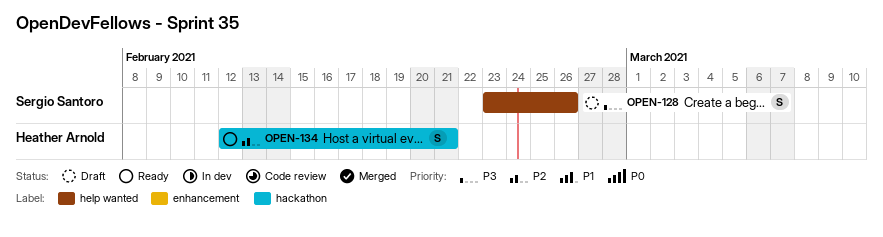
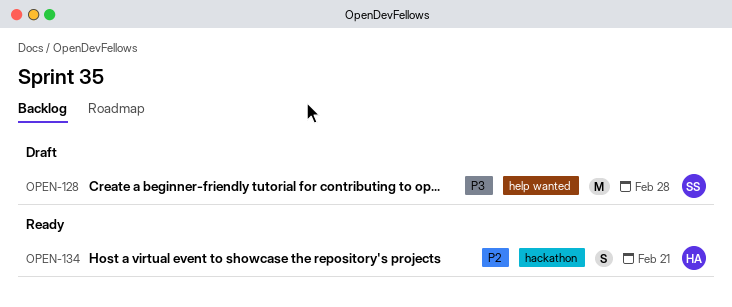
OPEN-128, estimate: S -> M
OPEN-128, due: Feb 26 -> Feb 28

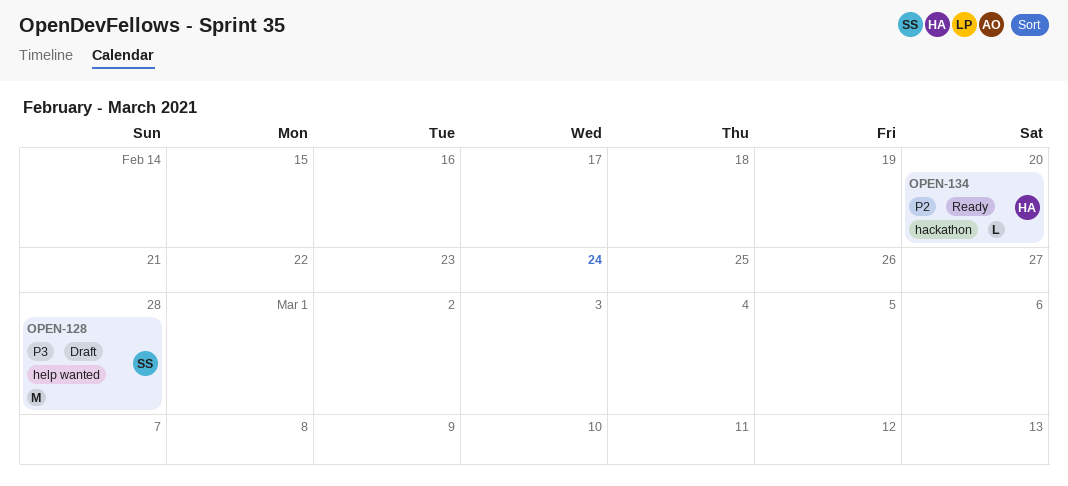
OPEN-134, estimate: S -> L
OPEN-134, due: Feb 21 -> Feb 20

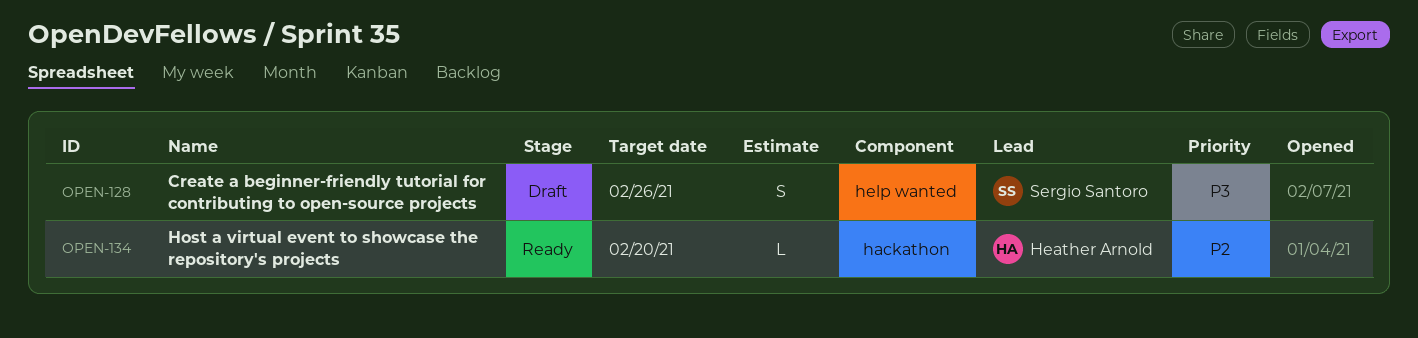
OPEN-128, estimate: M -> S
OPEN-128, due: Feb 28 -> Feb 26

